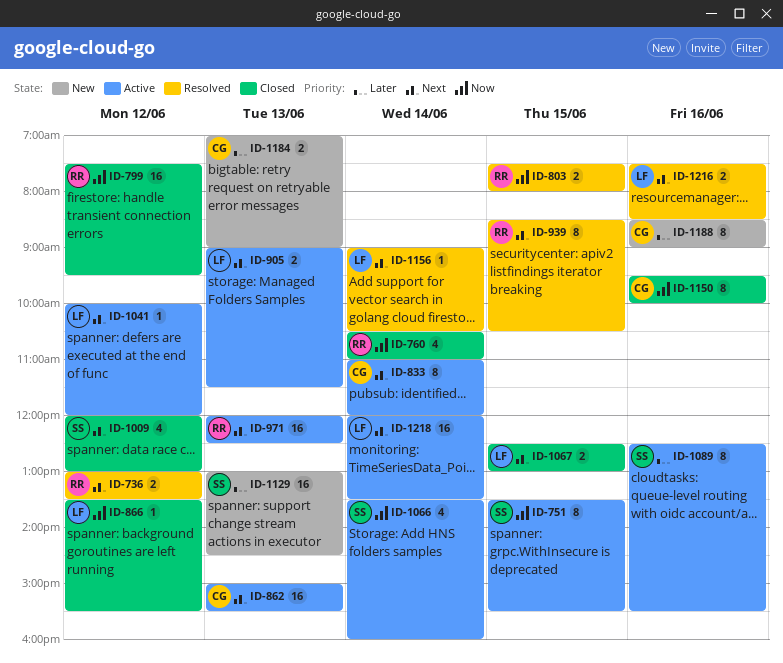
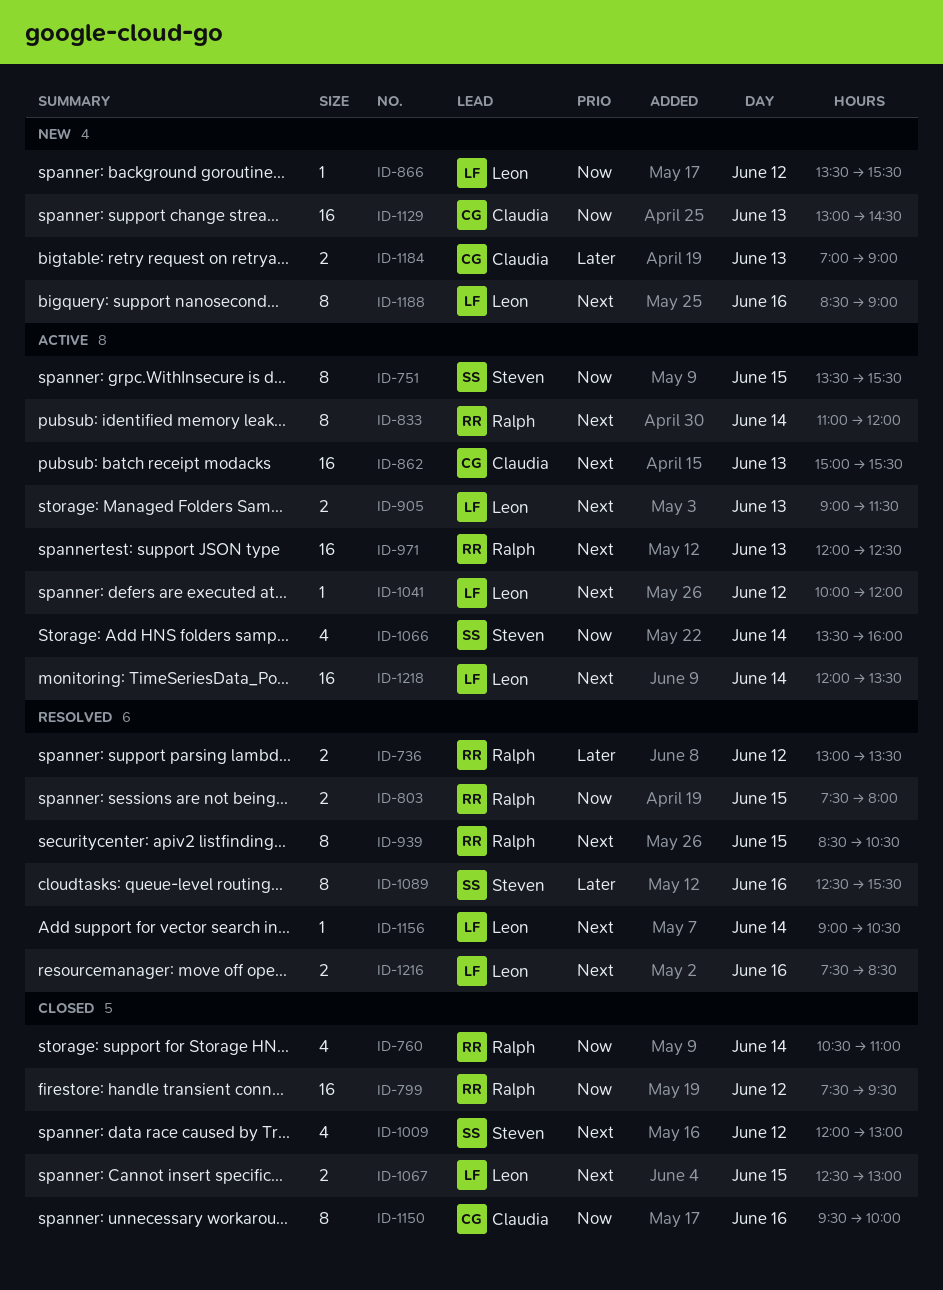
ID-736, priority: Next -> Later
ID-833, owner: Claudia -> Ralph
ID-866, status: Closed -> New
ID-1089, status: Active -> Resolved
ID-1129, owner: Steven -> Claudia
ID-1129, priority: Later -> Now
ID-1188, owner: Claudia -> Leon
ID-1188, priority: Later -> Next

